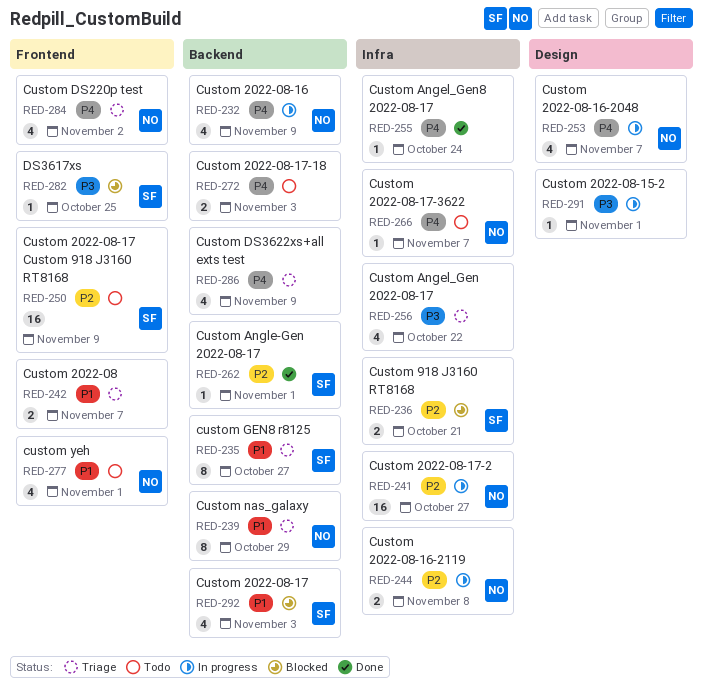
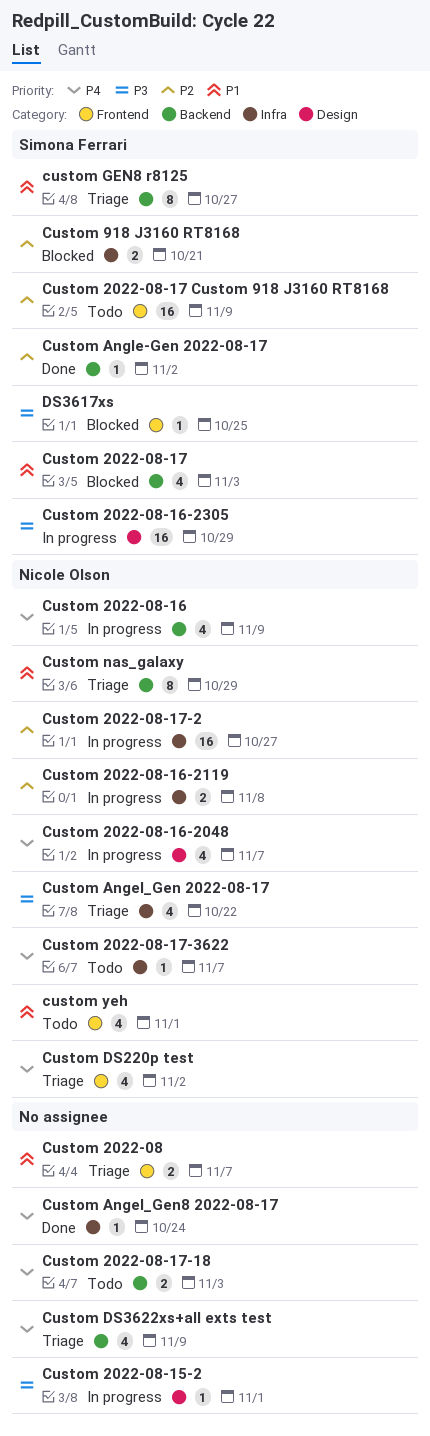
Custom 2022-08-16-2305: none -> present
Custom Angel_Gen 2022-08-17, owner: none -> Nicole Olson
Custom Angle-Gen 2022-08-17, due: Nov 1 -> Nov 2

